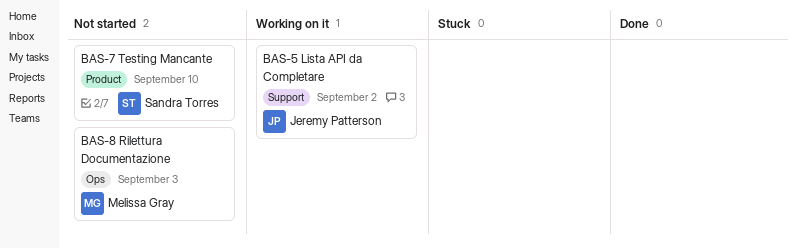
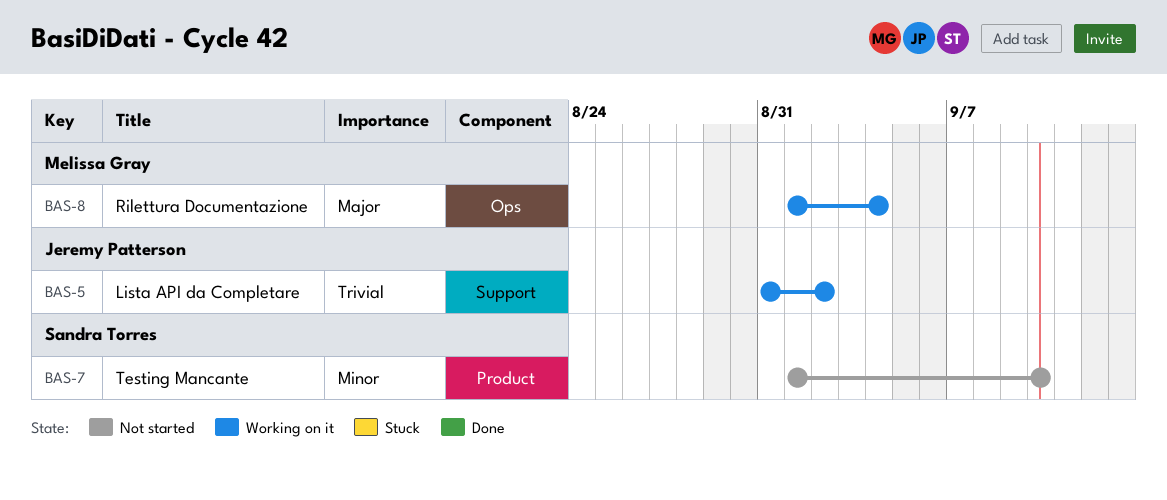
BAS-8, status: Not started -> Working on it
BAS-8, due: Sep 3 -> Sep 4

